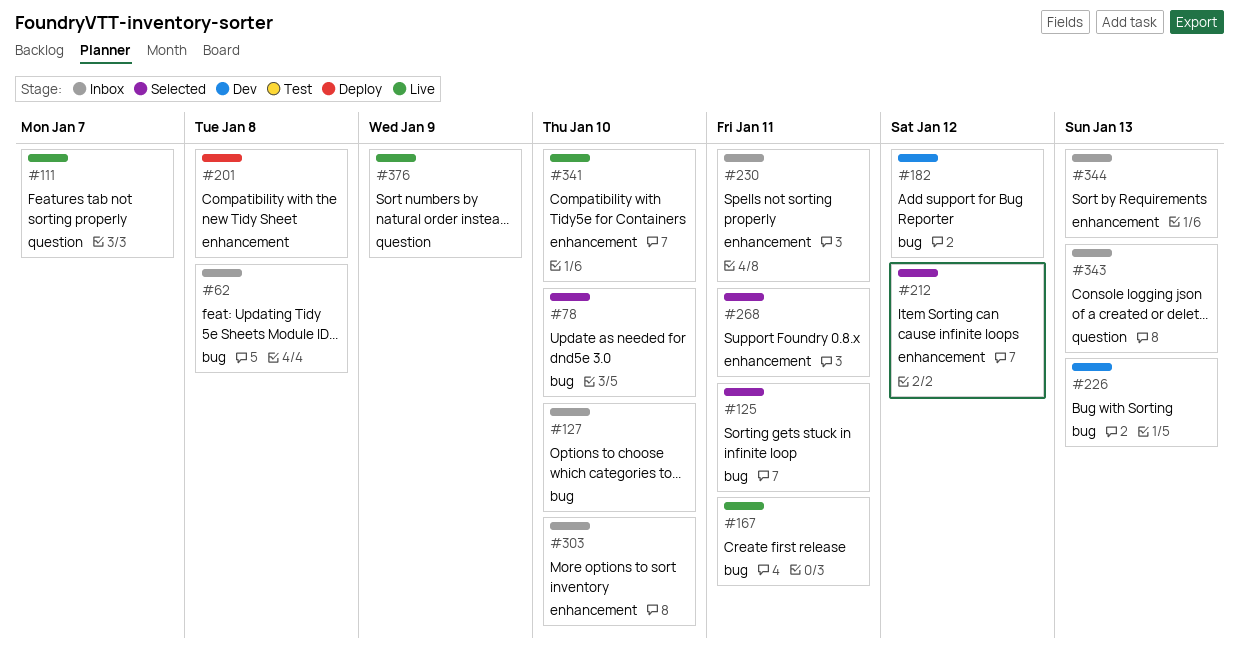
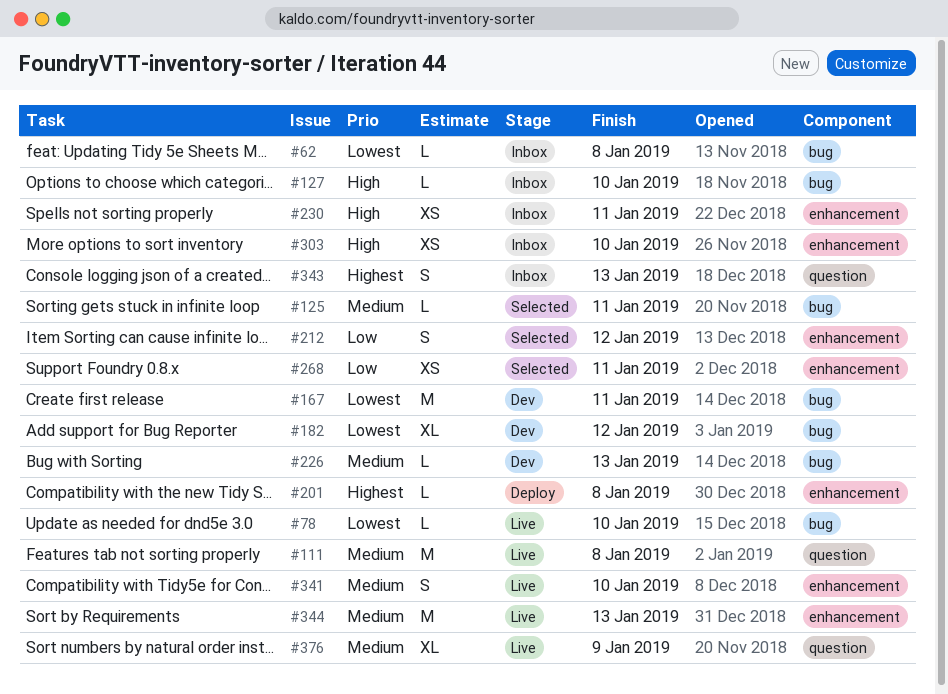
#78, status: Selected -> Live
#111, due: Jan 7 -> Jan 8
#167, status: Live -> Dev
#344, status: Inbox -> Live

